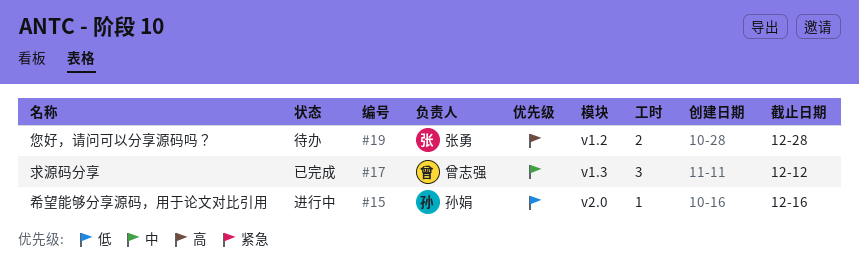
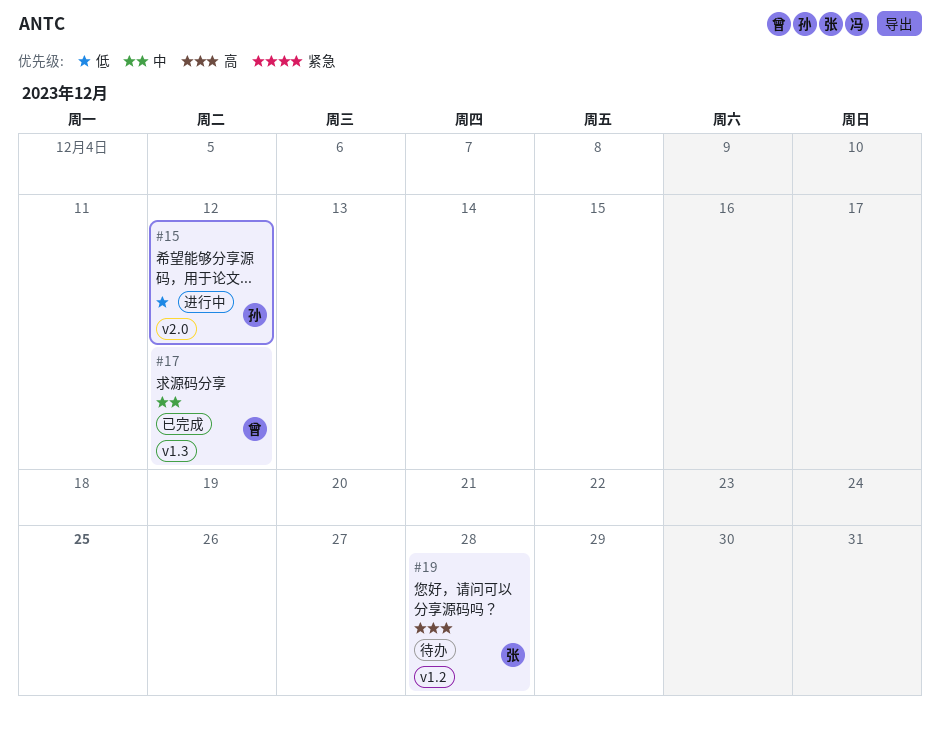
#15, due: Dec 16 -> Dec 12

